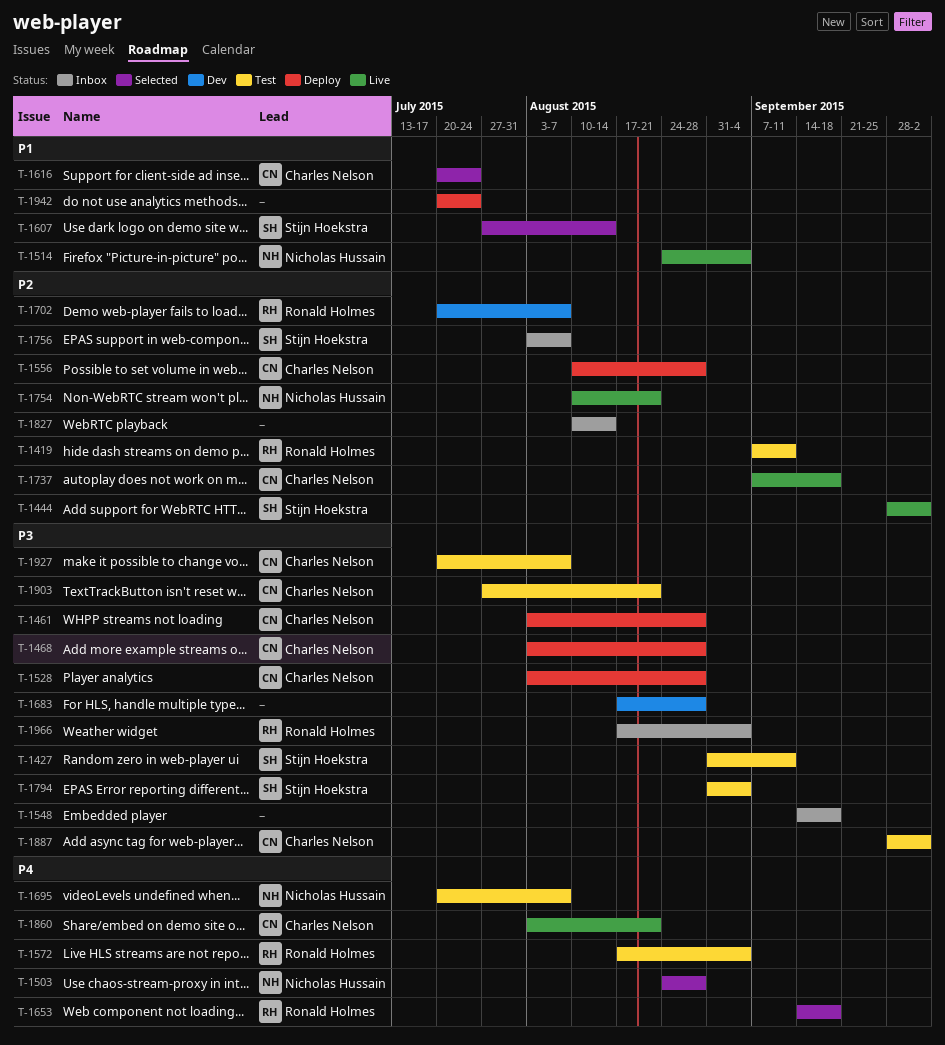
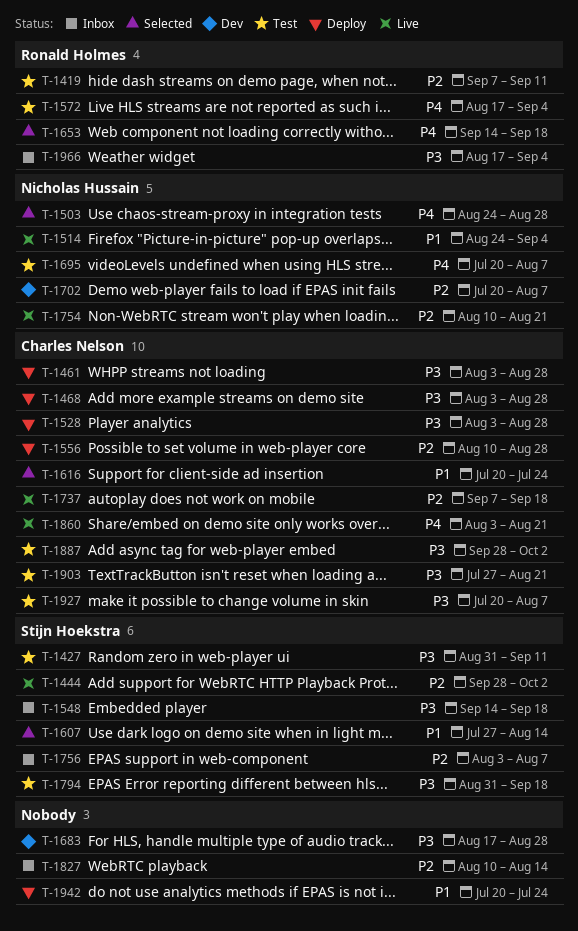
T-1548, owner: none -> Stijn Hoekstra
T-1702, owner: Ronald Holmes -> Nicholas Hussain
T-1794, due: Sep 4 -> Sep 18

